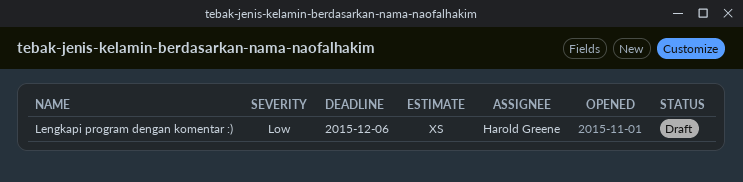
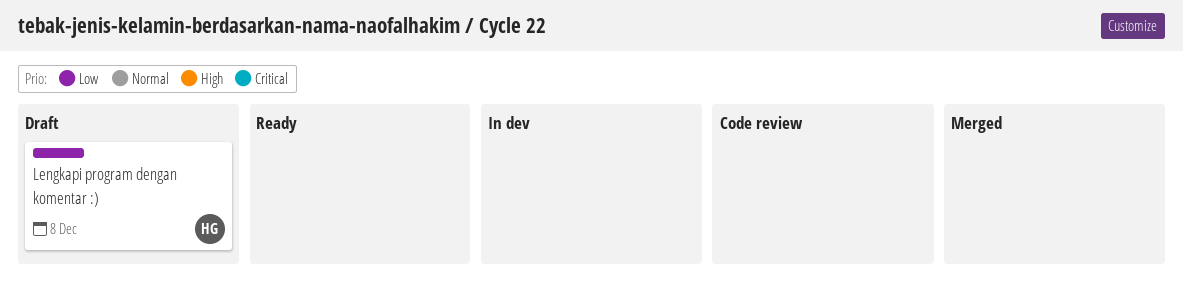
Lengkapi program dengan komentar :), due: Dec 6 -> Dec 8

